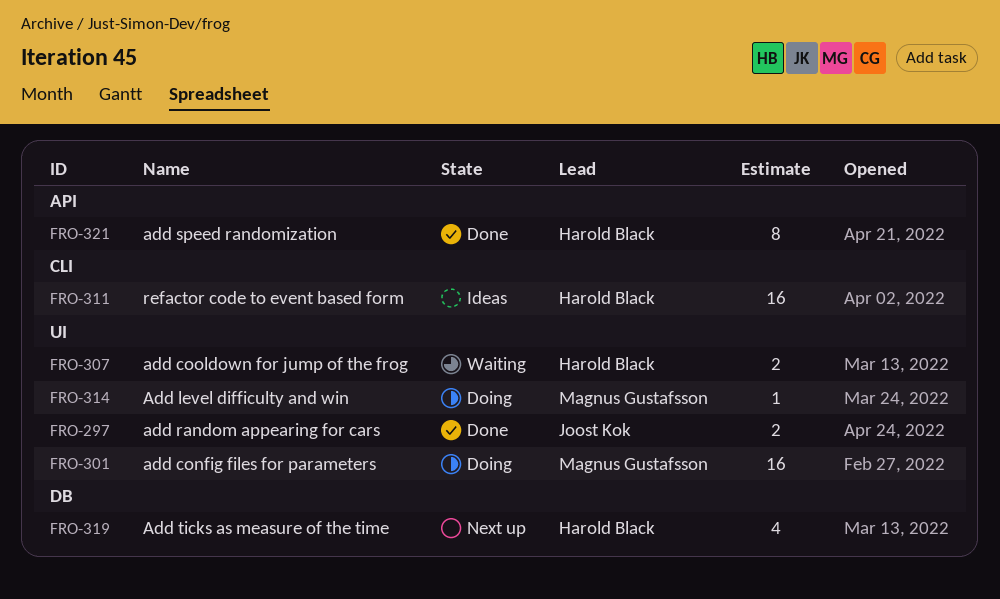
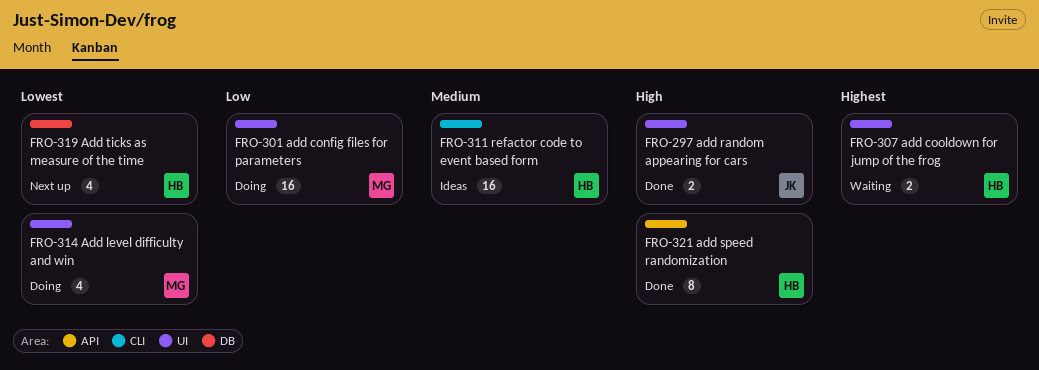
FRO-314, estimate: 1 -> 4

